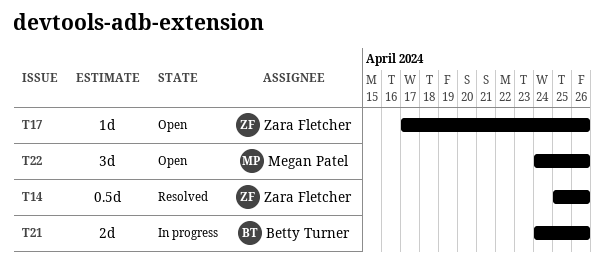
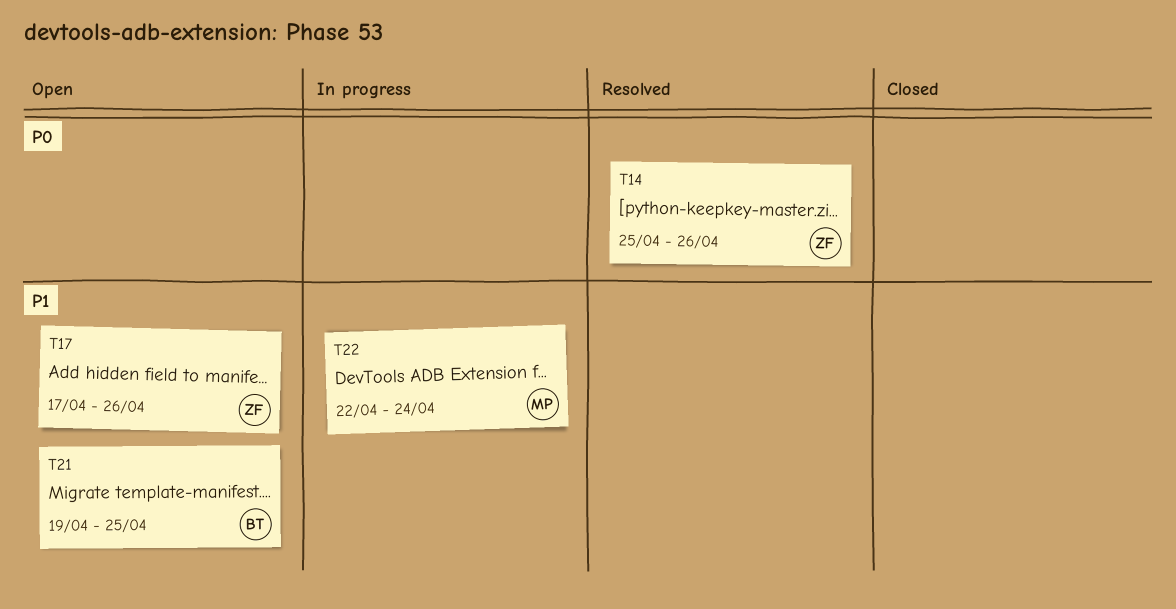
T21, status: In progress -> Open
T21, start: Apr 24 -> Apr 19
T21, due: Apr 26 -> Apr 25
T22, status: Open -> In progress
T22, start: Apr 24 -> Apr 22
T22, due: Apr 26 -> Apr 24

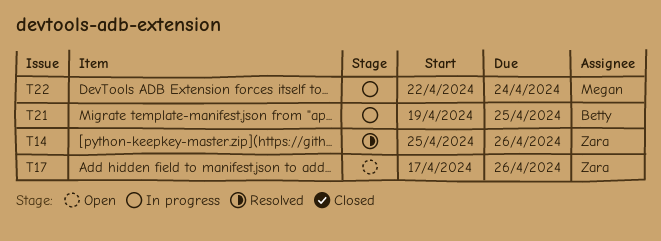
T21, status: Open -> In progress

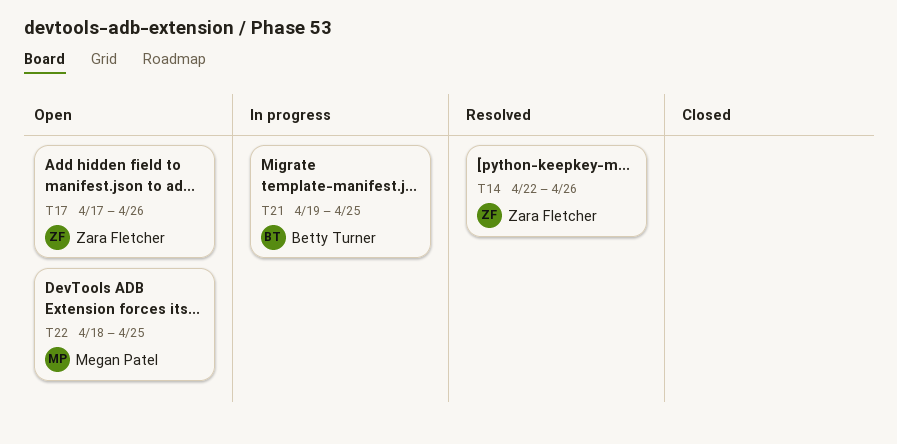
T14, start: Apr 25 -> Apr 22
T22, status: In progress -> Open
T22, start: Apr 22 -> Apr 18
T22, due: Apr 24 -> Apr 25

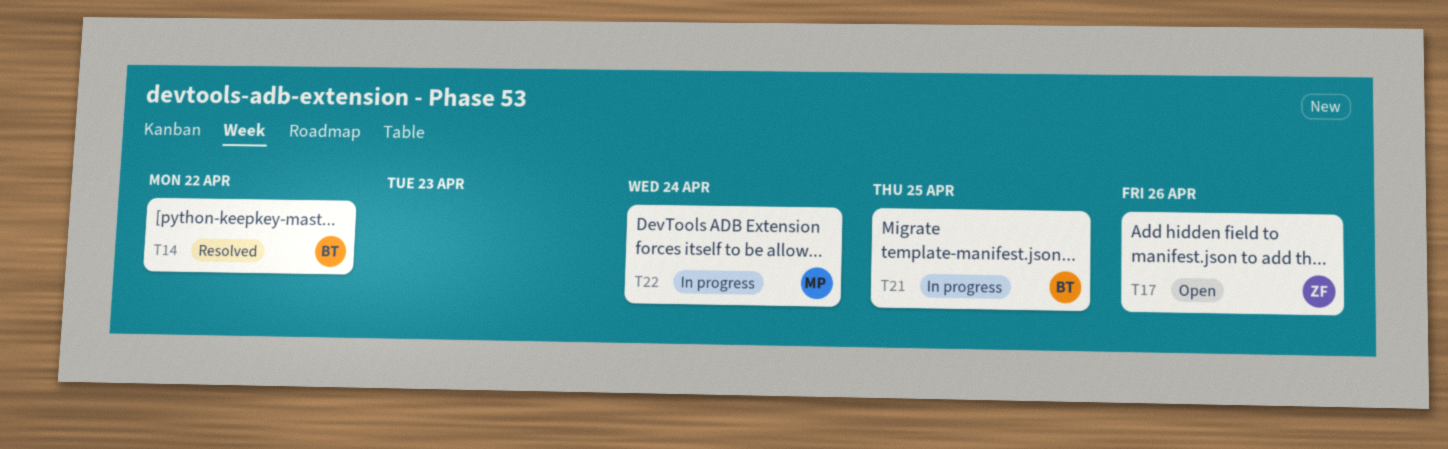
T14, owner: Zara Fletcher -> Betty Turner
T14, due: Apr 26 -> Apr 22
T22, status: Open -> In progress
T22, due: Apr 25 -> Apr 24

